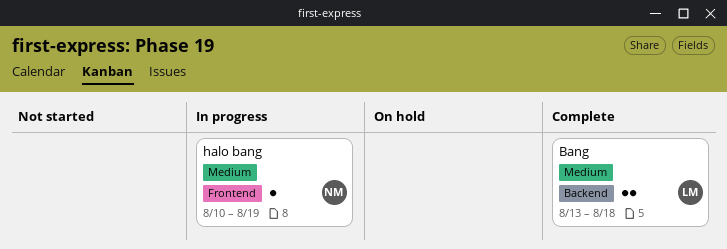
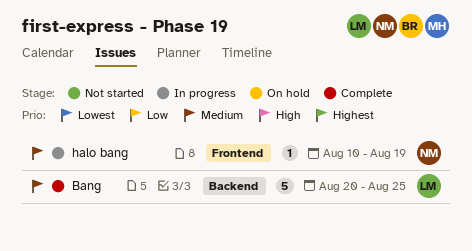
Bang, estimate: 2 -> 5
Bang, start: Aug 13 -> Aug 20
Bang, due: Aug 18 -> Aug 25

